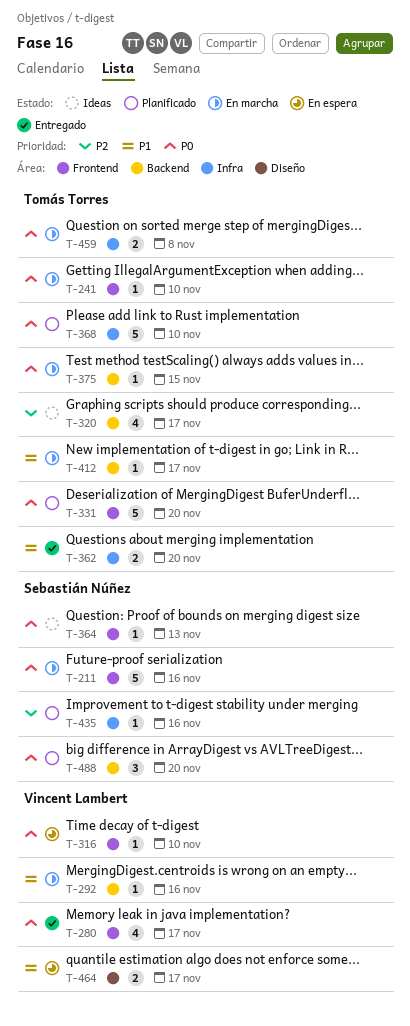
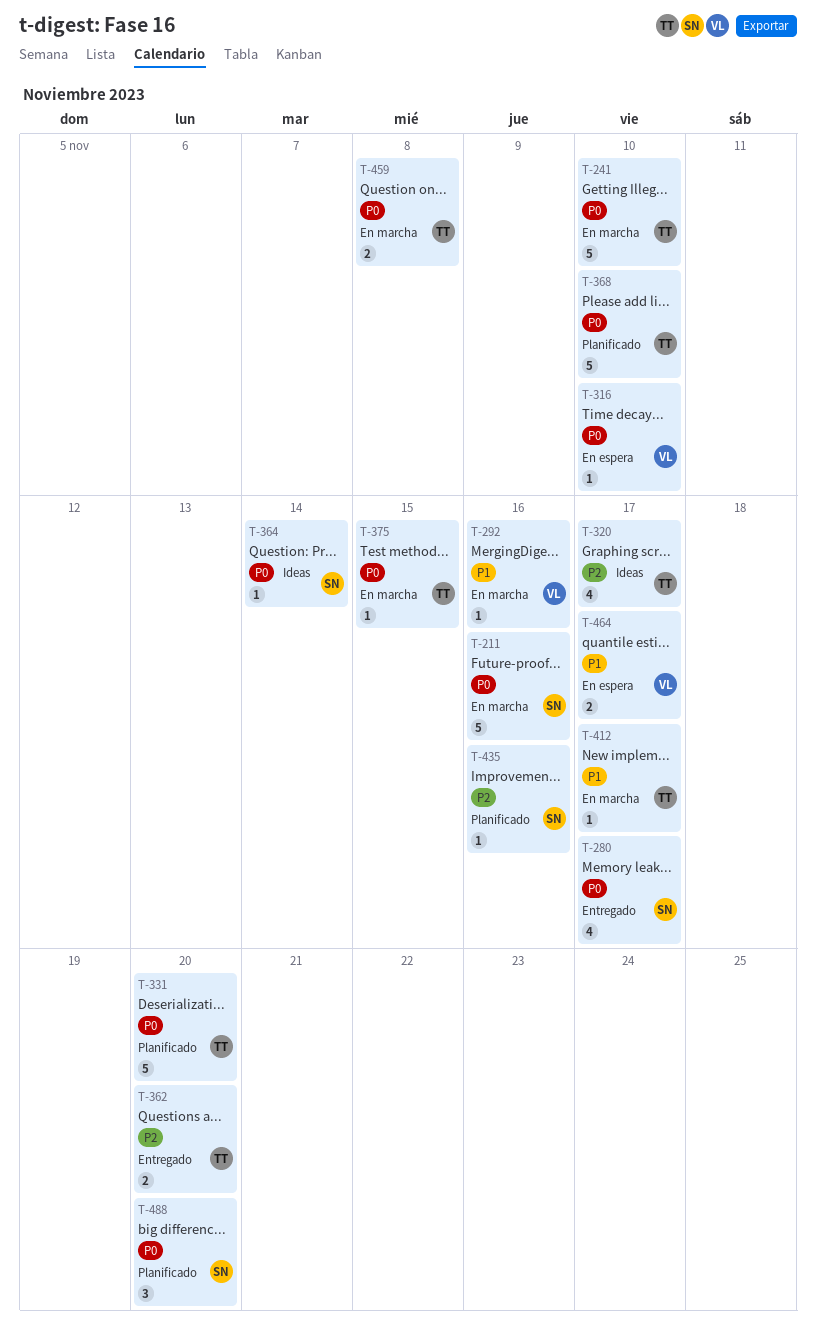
T-241, estimate: 1 -> 5
T-280, owner: Vincent Lambert -> Sebastián Núñez
T-362, priority: P1 -> P2
T-364, due: Nov 13 -> Nov 14

